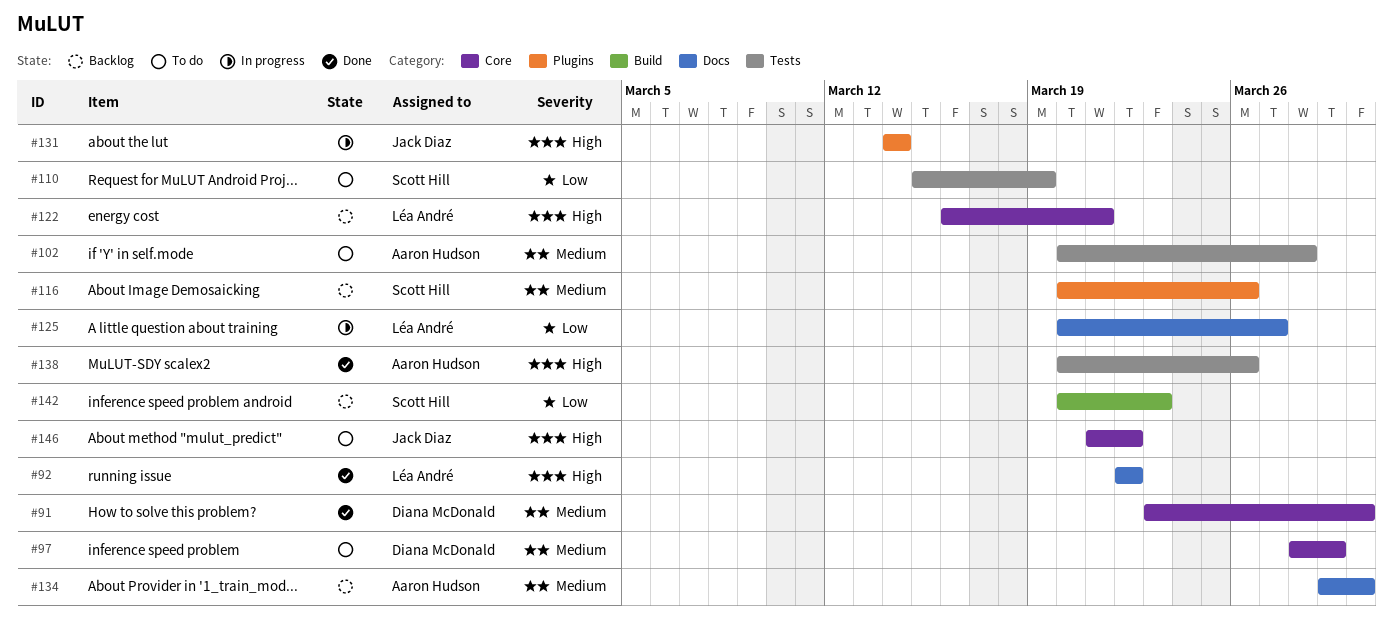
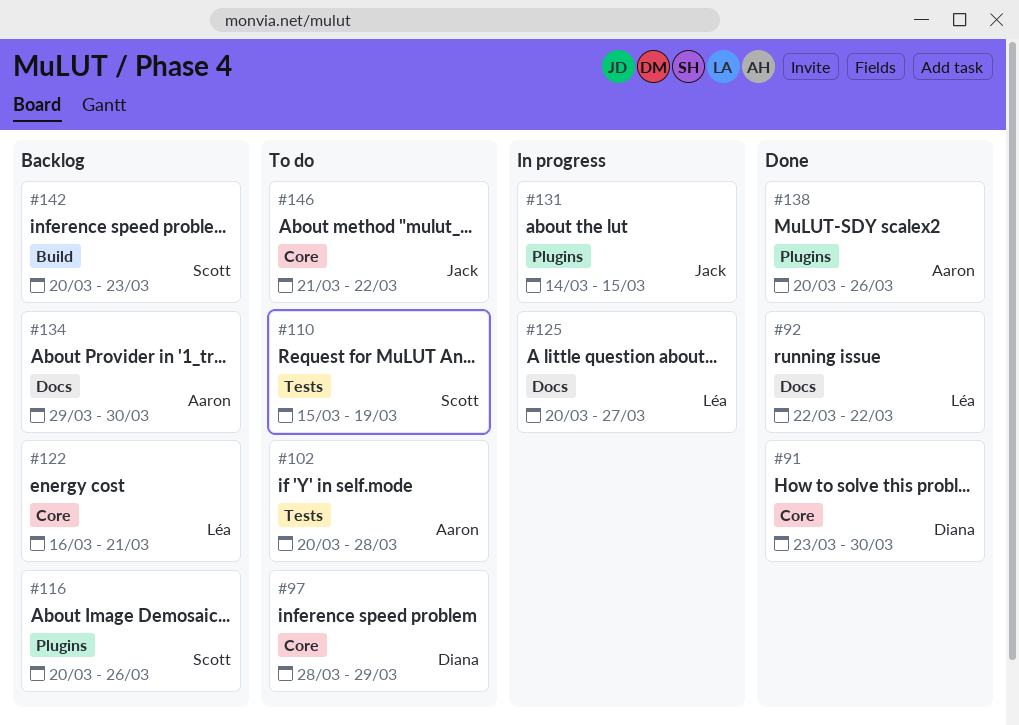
#131, due: Mar 14 -> Mar 15
#138, label: Tests -> Plugins

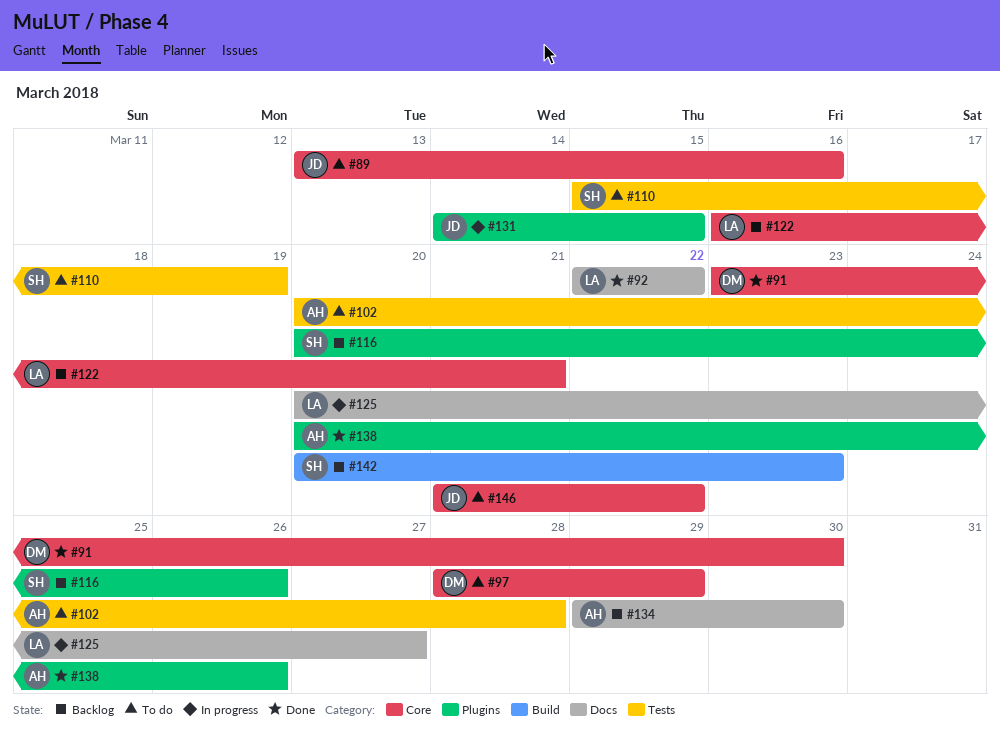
#89: none -> present

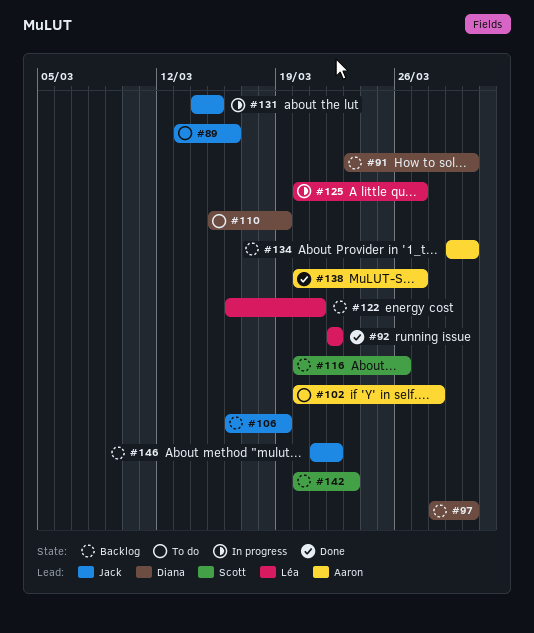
#91, status: Done -> Backlog
#97, status: To do -> Backlog
#97, due: Mar 29 -> Mar 30
#106: none -> present
#110, owner: Scott -> Diana
#138, due: Mar 26 -> Mar 27
#146, status: To do -> Backlog

